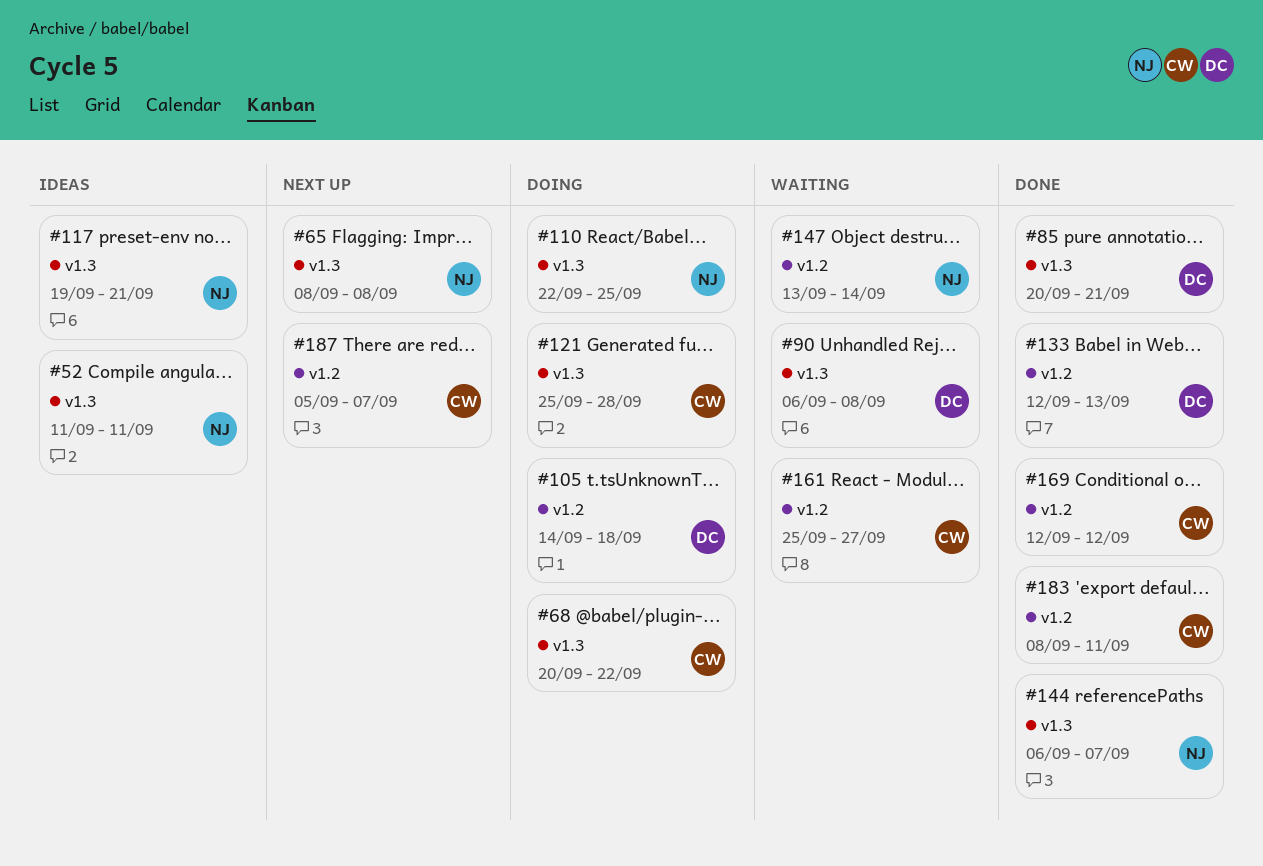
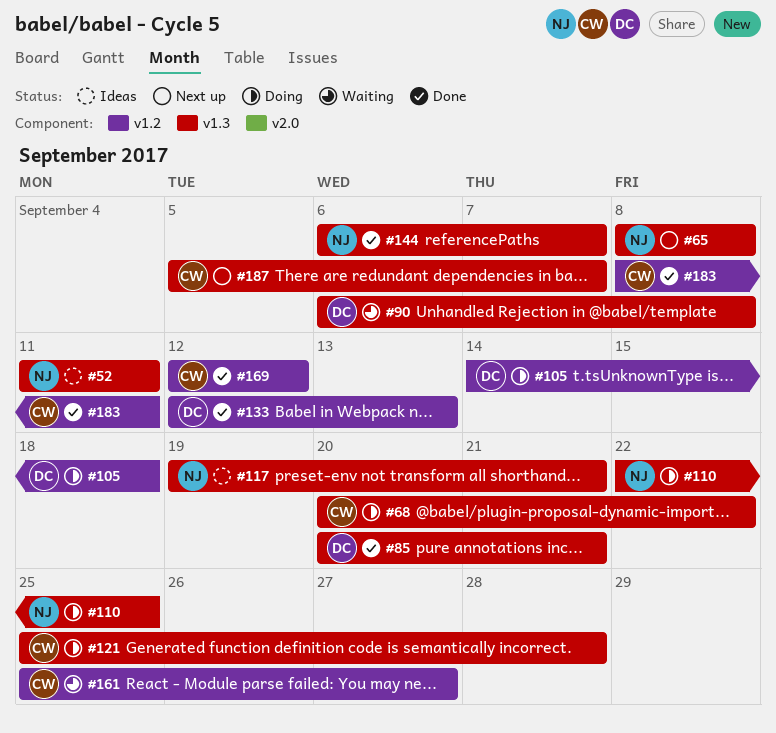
#147: present -> none
#187, label: v1.2 -> v1.3

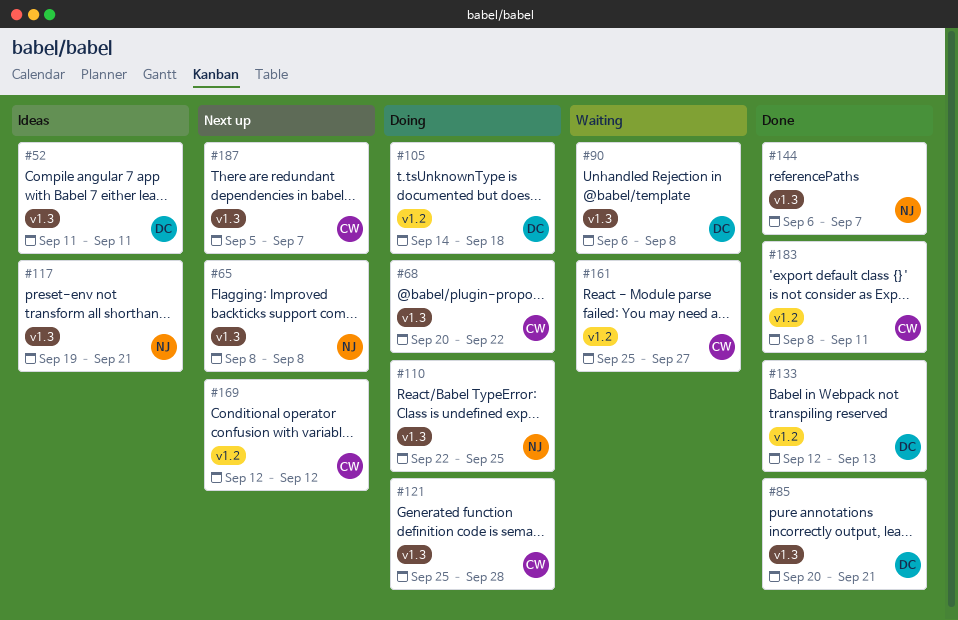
#52, owner: NJ -> DC
#169, status: Done -> Next up

